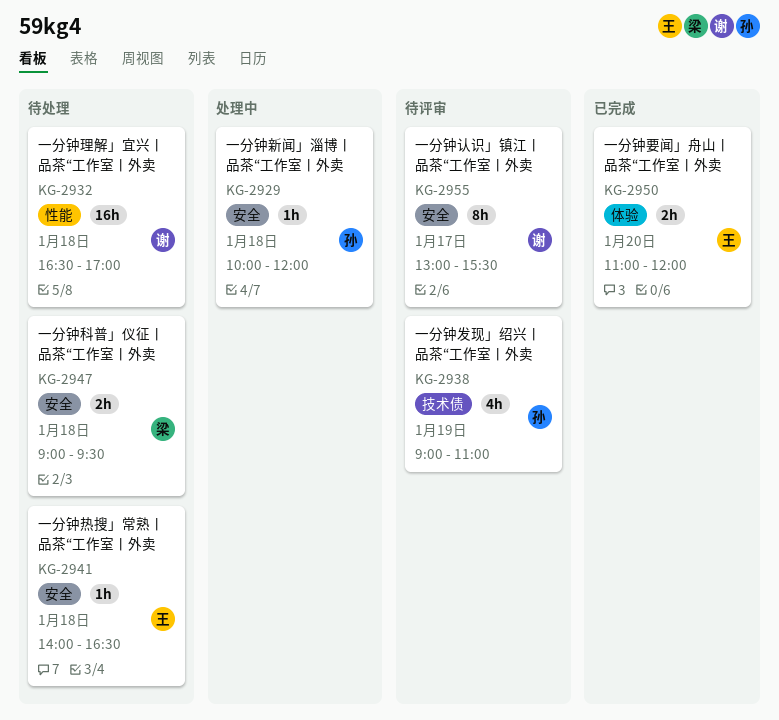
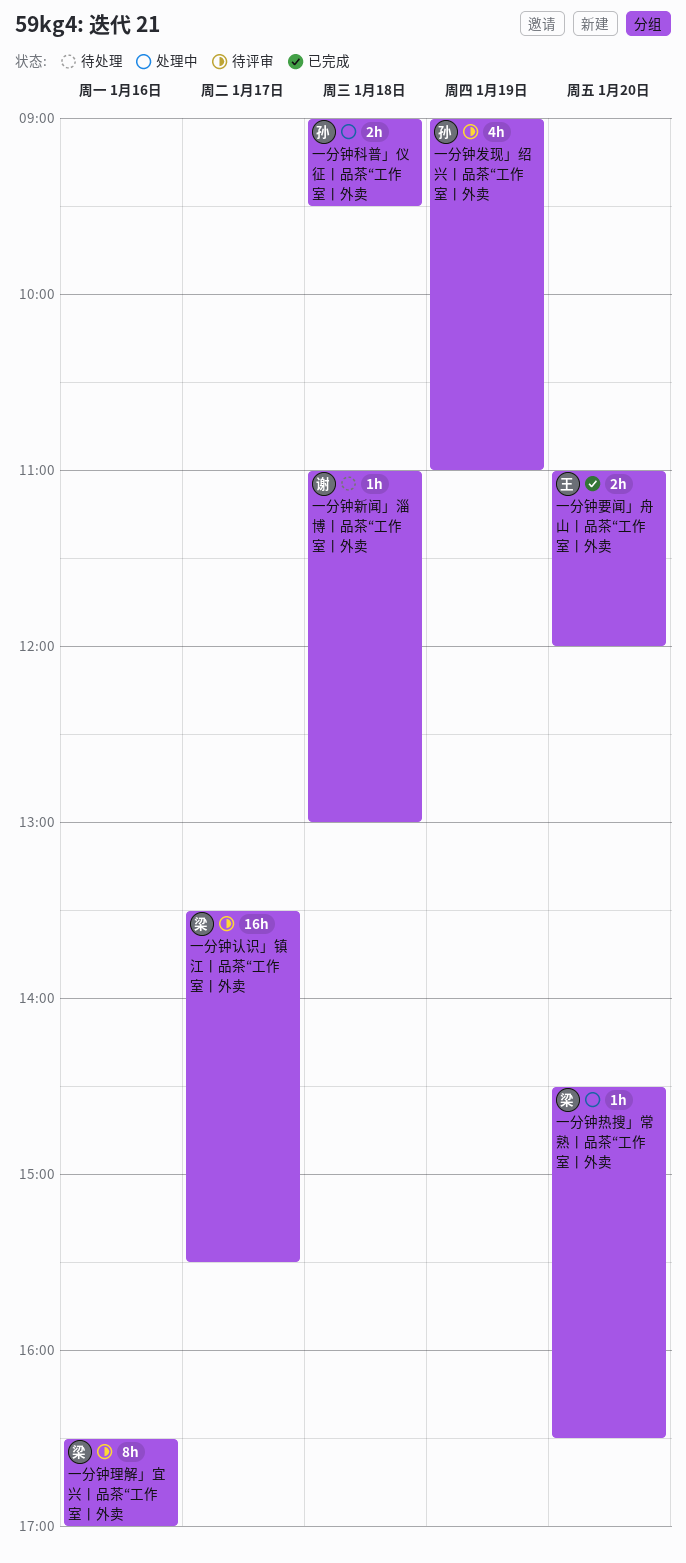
一分钟新闻」淄博丨品茶“工作室丨外卖, status: 处理中 -> 待处理
一分钟新闻」淄博丨品茶“工作室丨外卖, owner: 孙 -> 谢
一分钟新闻」淄博丨品茶“工作室丨外卖, begins: 10:00 -> 11:00
一分钟新闻」淄博丨品茶“工作室丨外卖, ends: 12:00 -> 13:00
一分钟热搜」常熟丨品茶“工作室丨外卖, status: 待处理 -> 处理中
一分钟热搜」常熟丨品茶“工作室丨外卖, owner: 王 -> 梁
一分钟热搜」常熟丨品茶“工作室丨外卖, day: Jan 18 -> Jan 20
一分钟热搜」常熟丨品茶“工作室丨外卖, begins: 14:00 -> 14:30
一分钟理解」宜兴丨品茶“工作室丨外卖, status: 待处理 -> 待评审
一分钟理解」宜兴丨品茶“工作室丨外卖, owner: 谢 -> 梁
一分钟理解」宜兴丨品茶“工作室丨外卖, estimate: 16h -> 8h
一分钟理解」宜兴丨品茶“工作室丨外卖, day: Jan 18 -> Jan 16
一分钟科普」仪征丨品茶“工作室丨外卖, status: 待处理 -> 处理中
一分钟科普」仪征丨品茶“工作室丨外卖, owner: 梁 -> 孙
一分钟认识」镇江丨品茶“工作室丨外卖, owner: 谢 -> 梁
一分钟认识」镇江丨品茶“工作室丨外卖, estimate: 8h -> 16h
一分钟认识」镇江丨品茶“工作室丨外卖, begins: 13:00 -> 13:30

